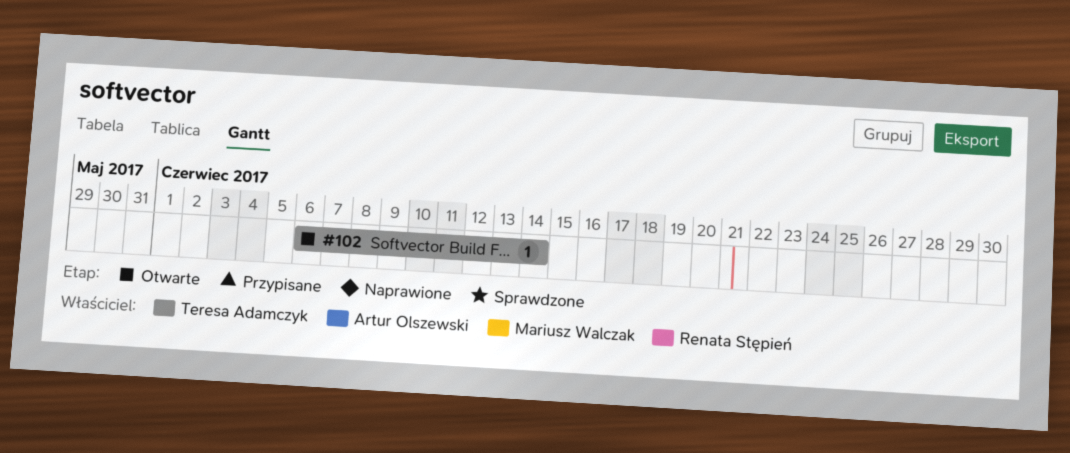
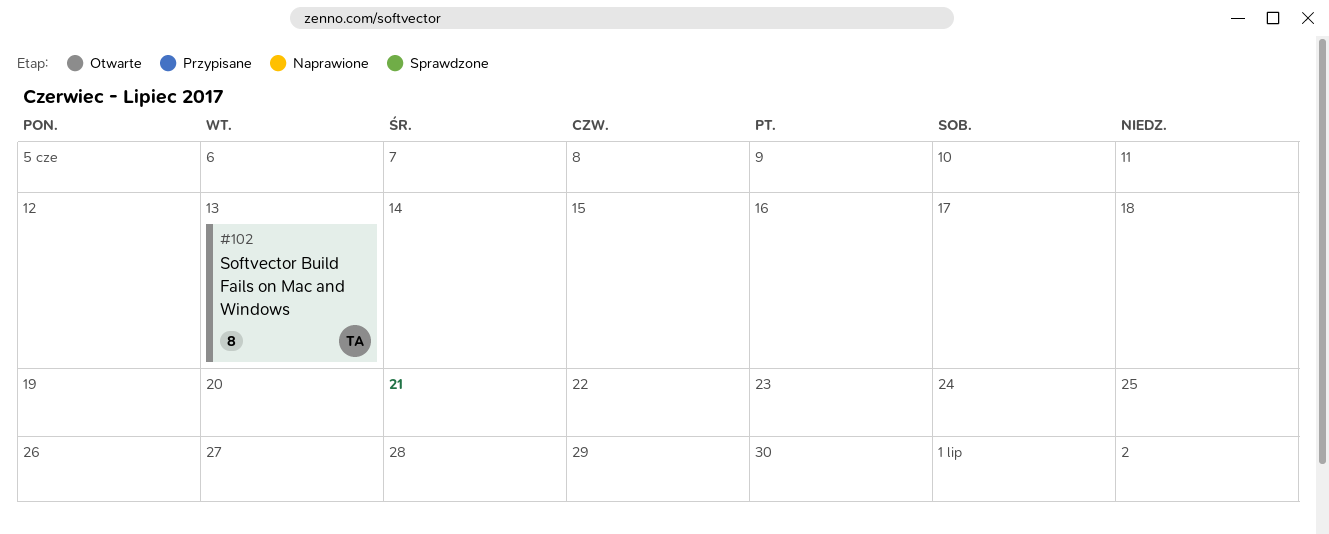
#102, estimate: 1 -> 8
#102, due: Jun 14 -> Jun 13

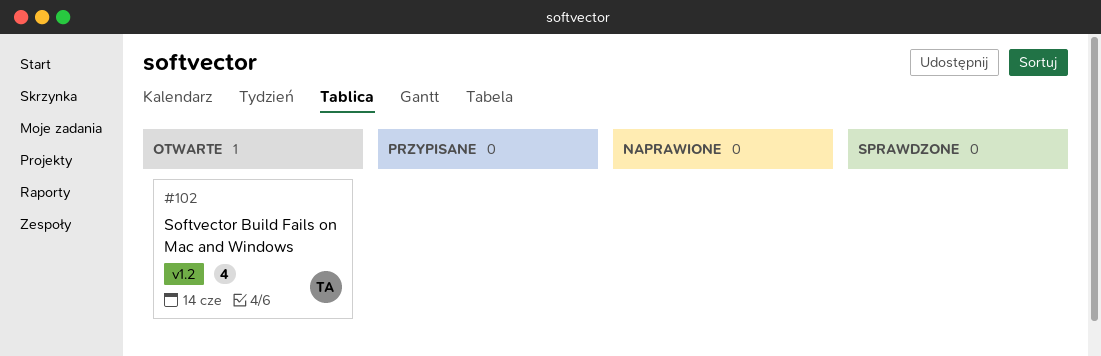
#102, estimate: 8 -> 4
#102, due: Jun 13 -> Jun 14

